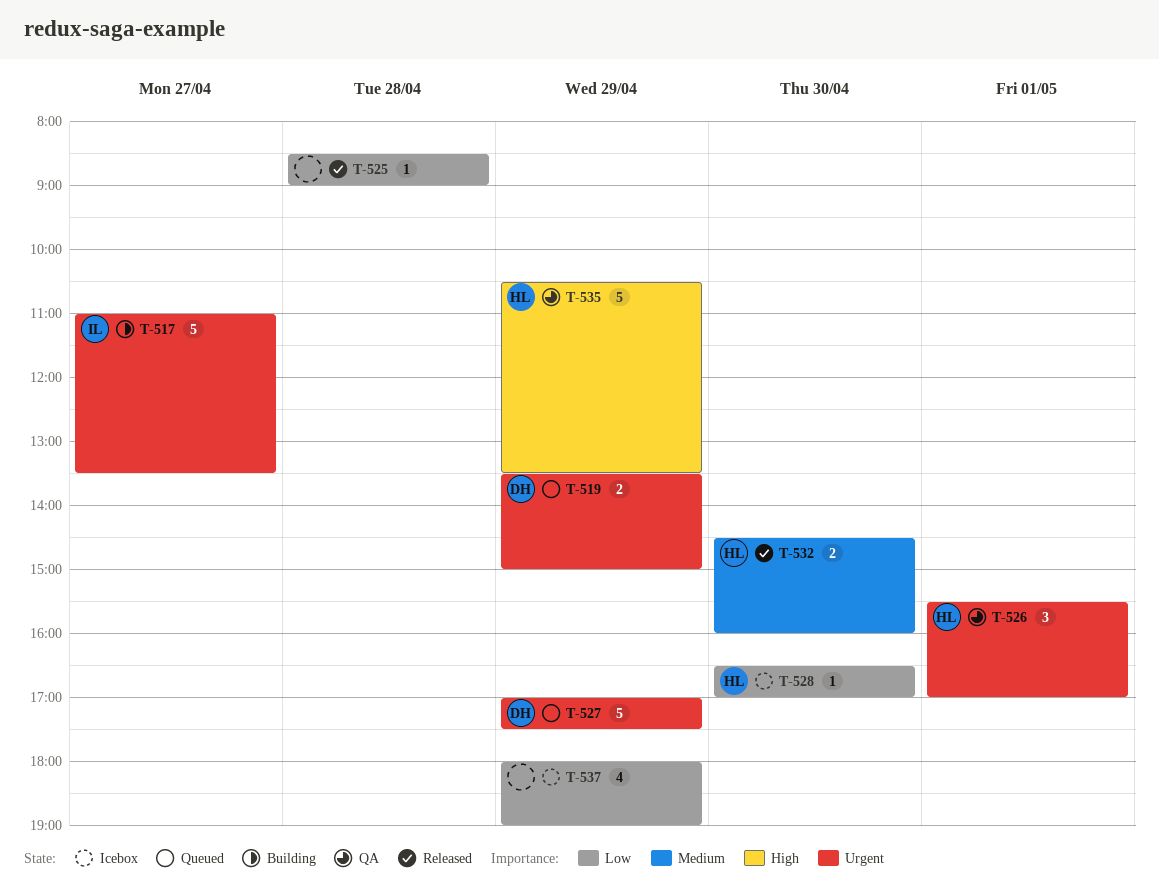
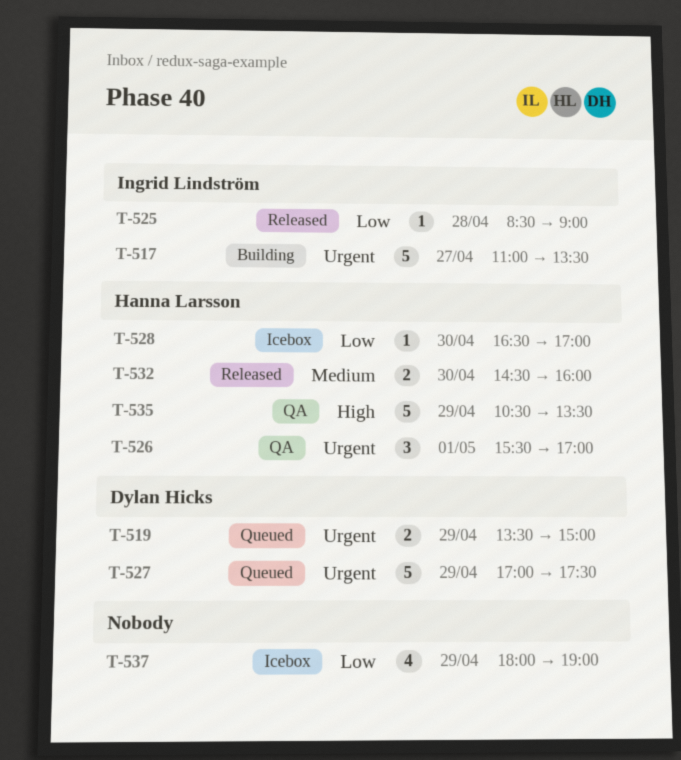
T-525, owner: none -> Ingrid Lindström

